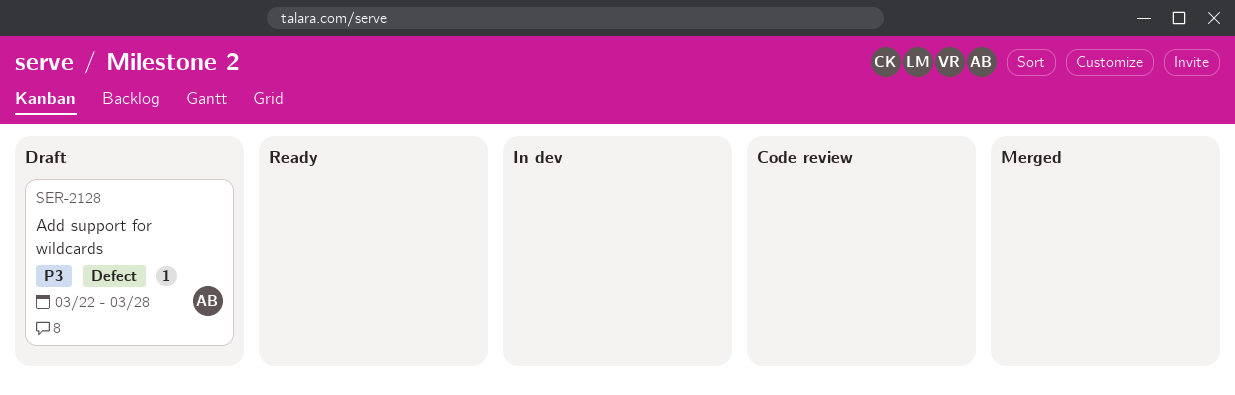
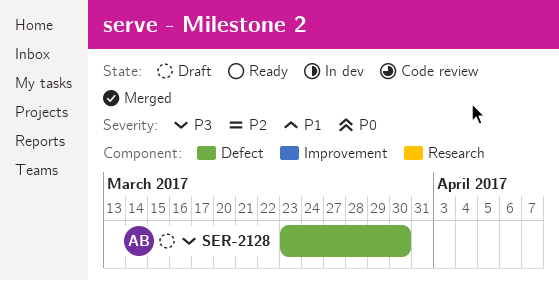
SER-2128, start: Mar 22 -> Mar 23
SER-2128, due: Mar 28 -> Mar 30

